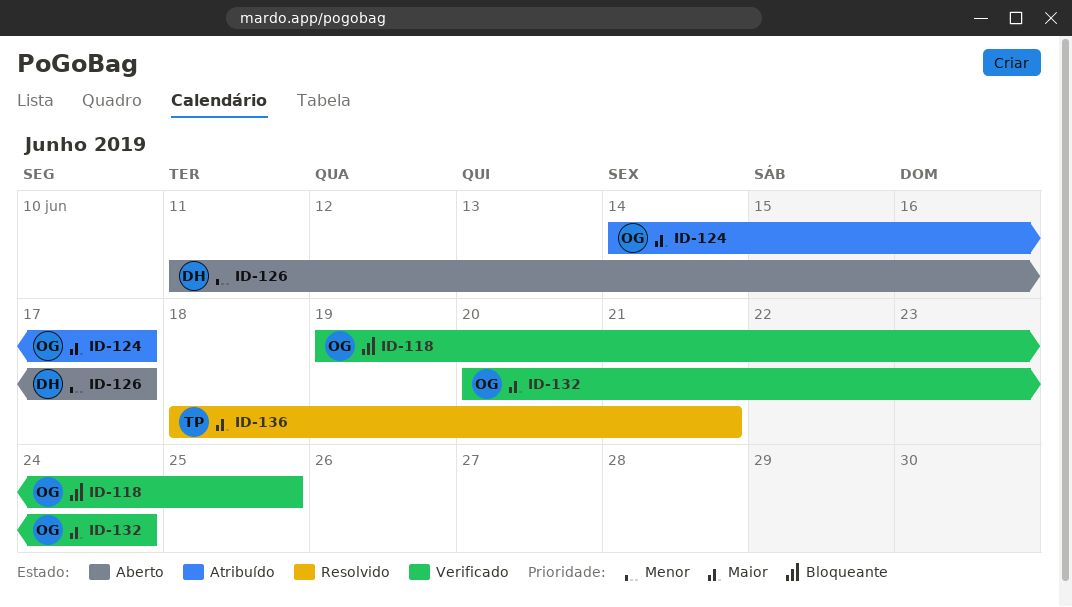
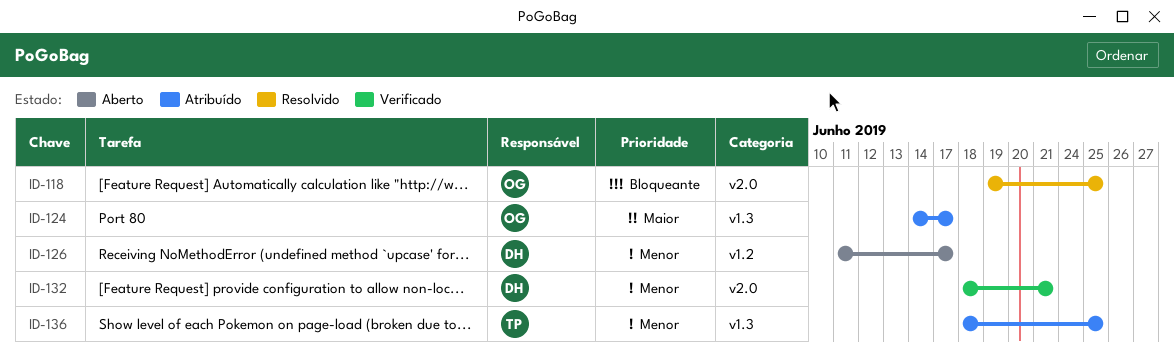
ID-118, status: Verificado -> Resolvido
ID-132, owner: OG -> DH
ID-132, priority: Maior -> Menor
ID-132, start: Jun 20 -> Jun 18
ID-132, due: Jun 24 -> Jun 21
ID-136, status: Resolvido -> Atribuído
ID-136, priority: Maior -> Menor
ID-136, due: Jun 21 -> Jun 25

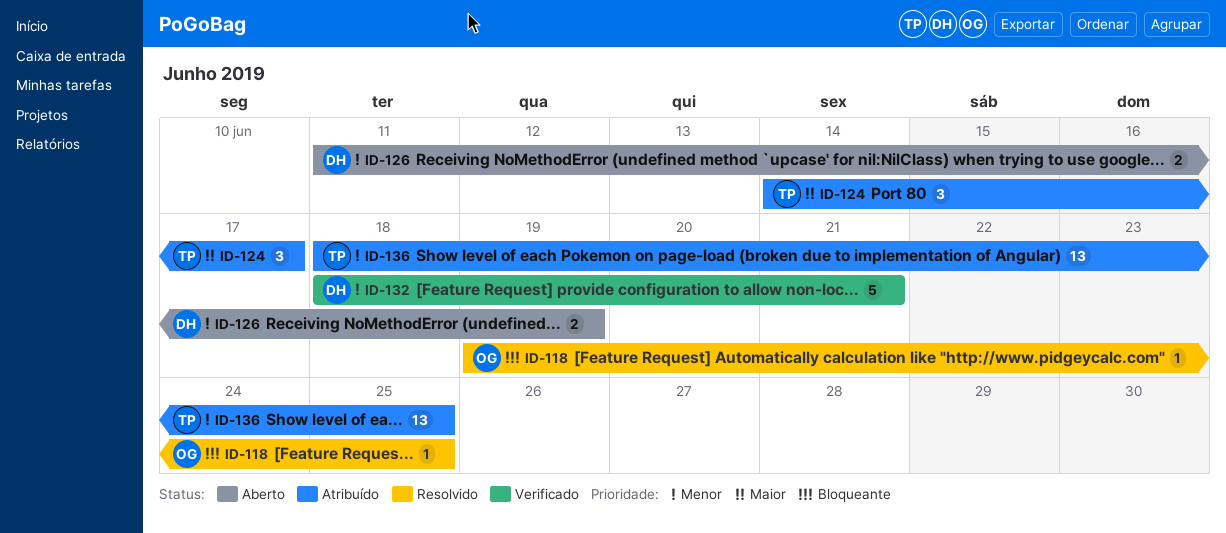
ID-124, owner: OG -> TP
ID-126, due: Jun 17 -> Jun 19

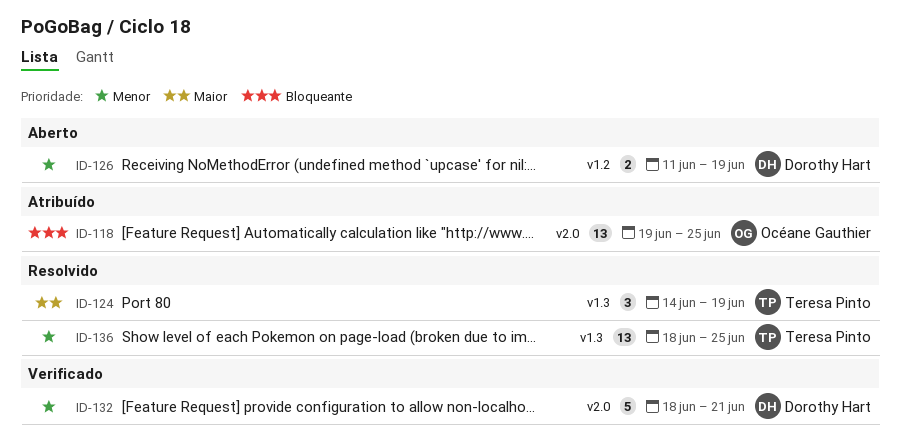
ID-118, status: Resolvido -> Atribuído
ID-118, estimate: 1 -> 13
ID-124, status: Atribuído -> Resolvido
ID-124, due: Jun 17 -> Jun 19
ID-136, status: Atribuído -> Resolvido

